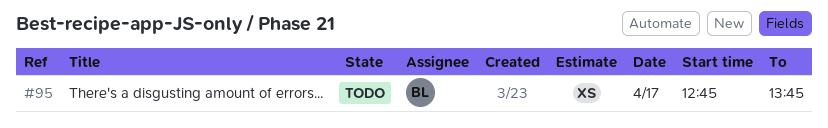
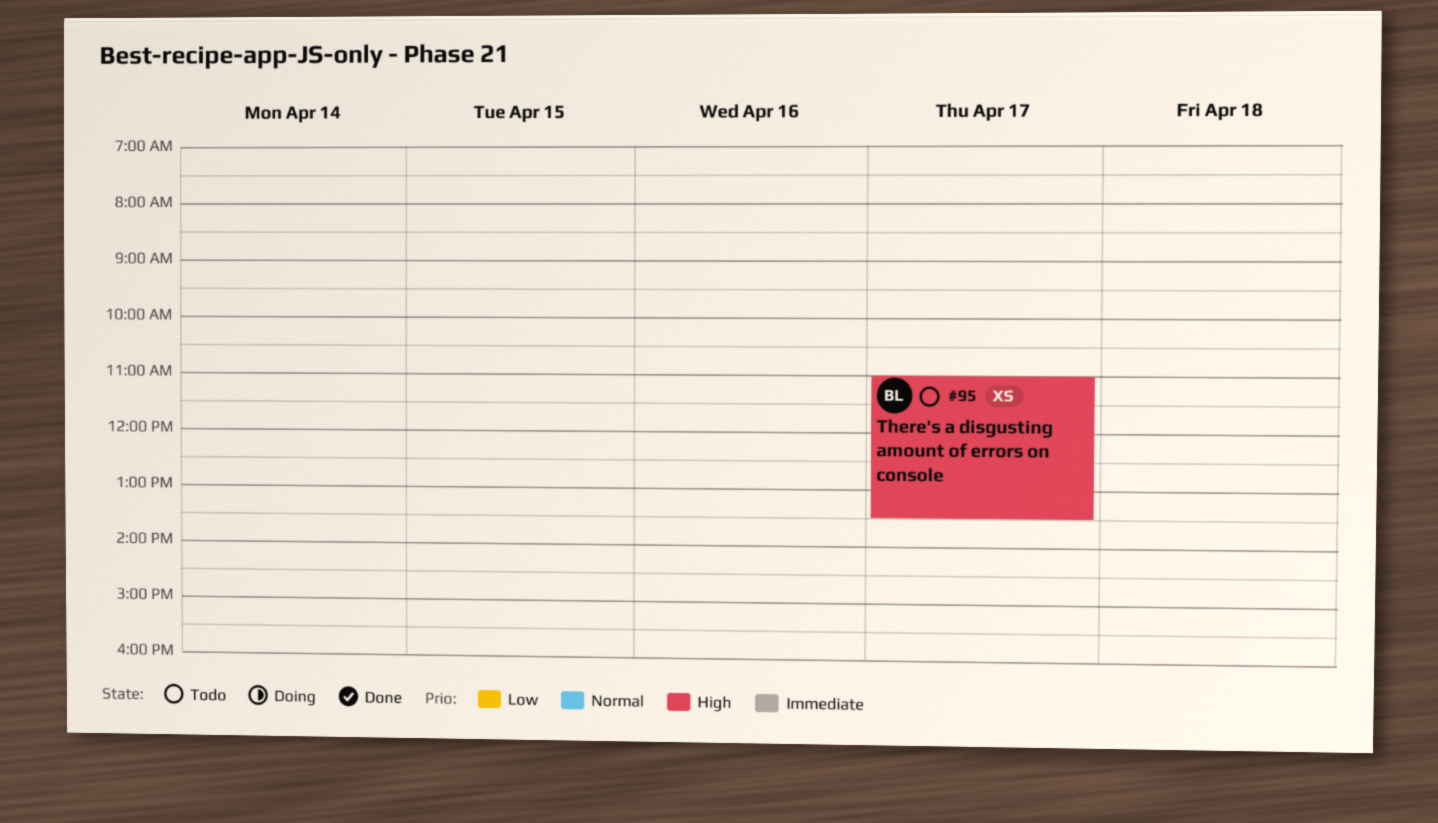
#95, begins: 12:45 -> 11:00
#95, ends: 13:45 -> 13:30

